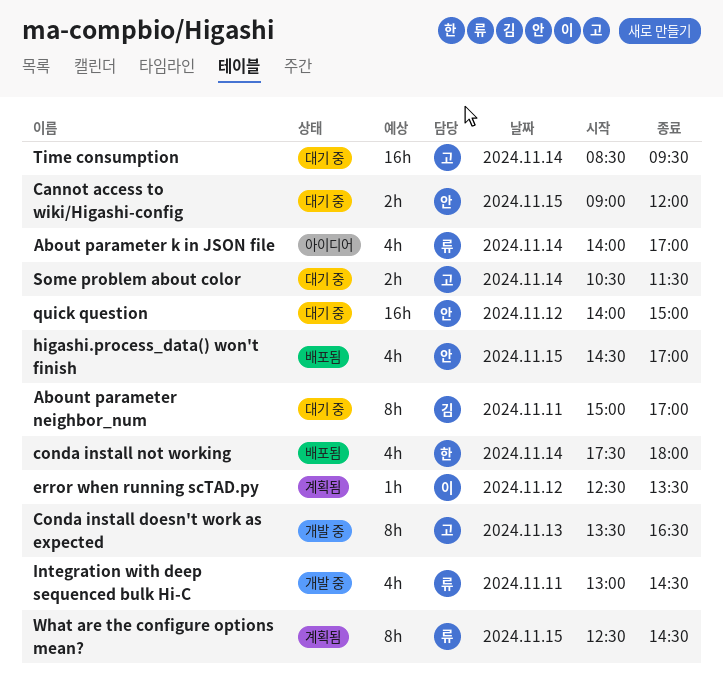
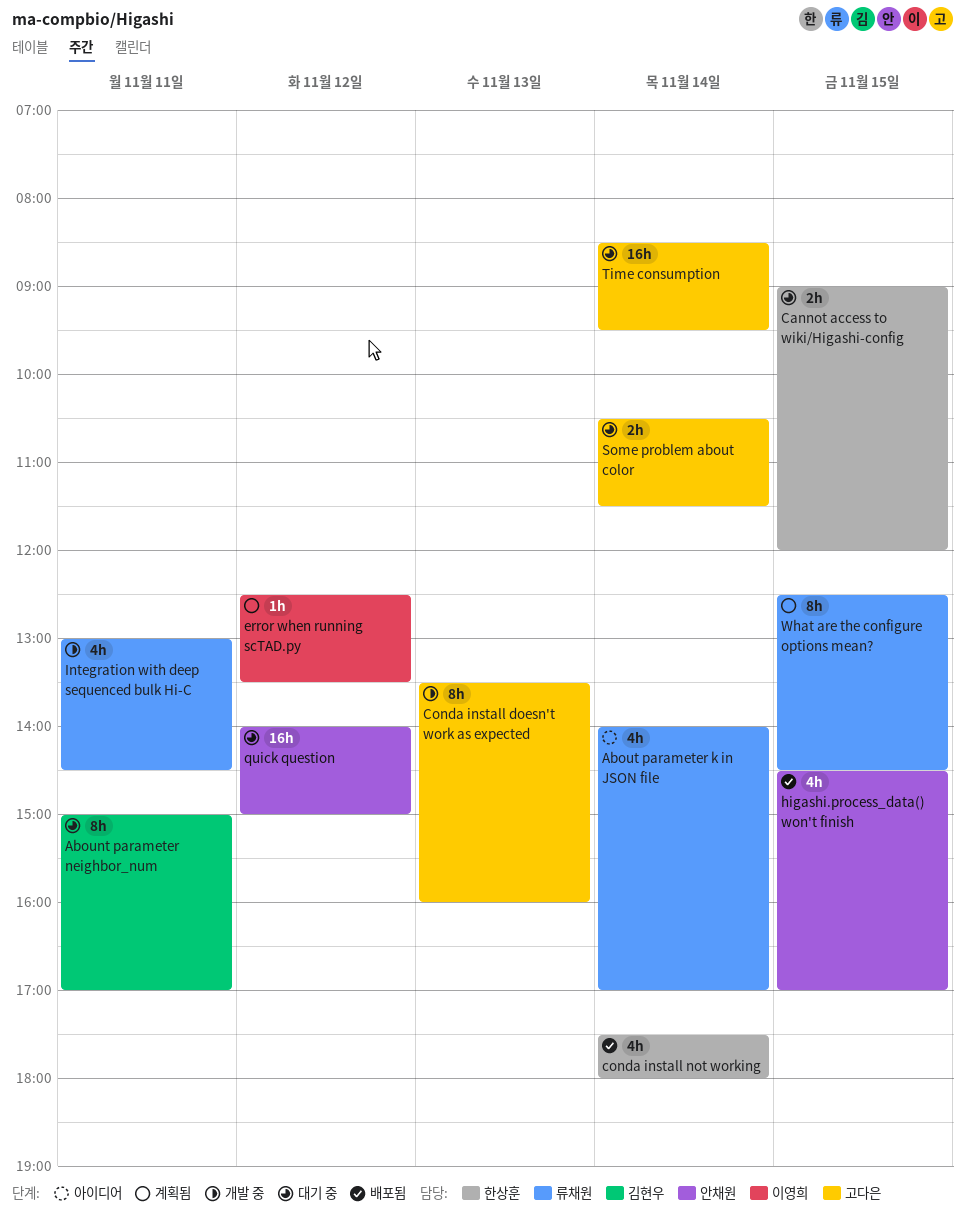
Cannot access to wiki/Higashi-config, owner: 안채원 -> 한상훈
Conda install doesn't work as expected, ends: 16:30 -> 16:00

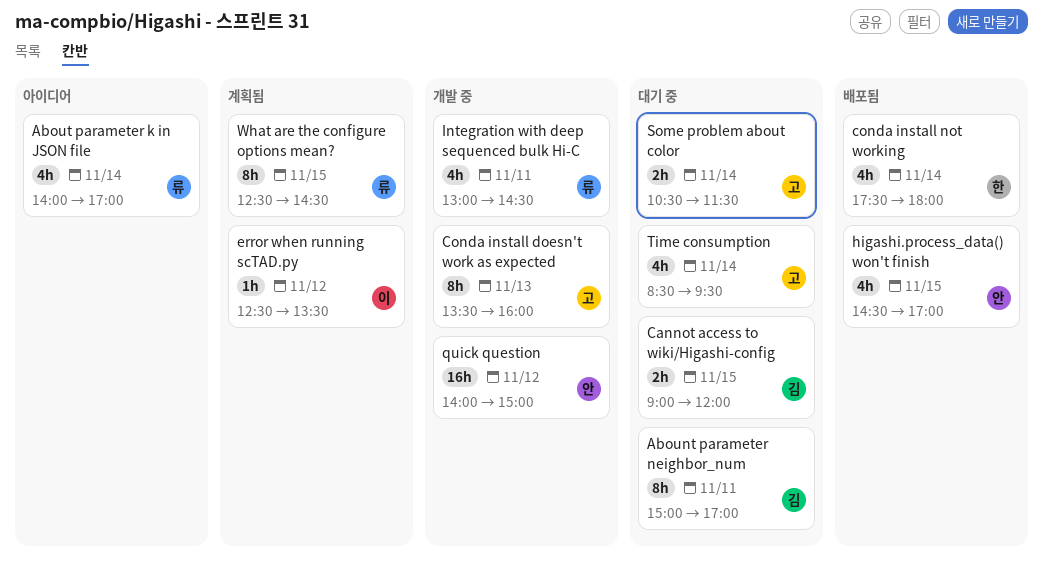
Cannot access to wiki/Higashi-config, owner: 한상훈 -> 김현우
quick question, status: 대기 중 -> 개발 중
Time consumption, estimate: 16h -> 4h

